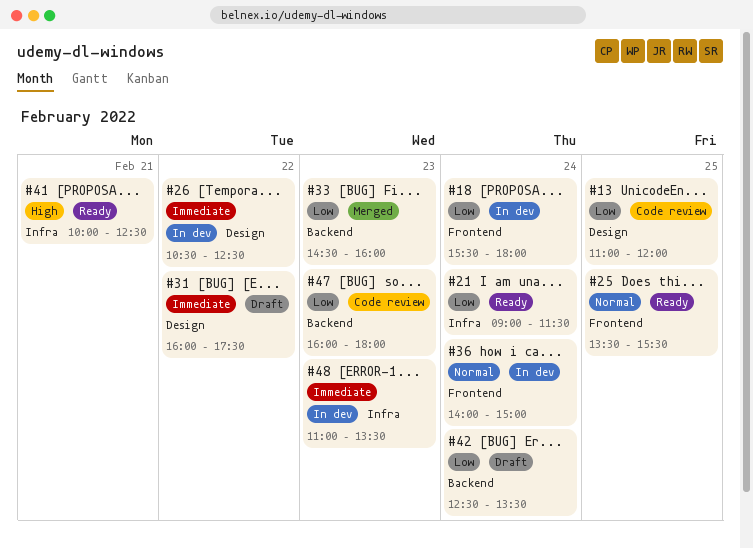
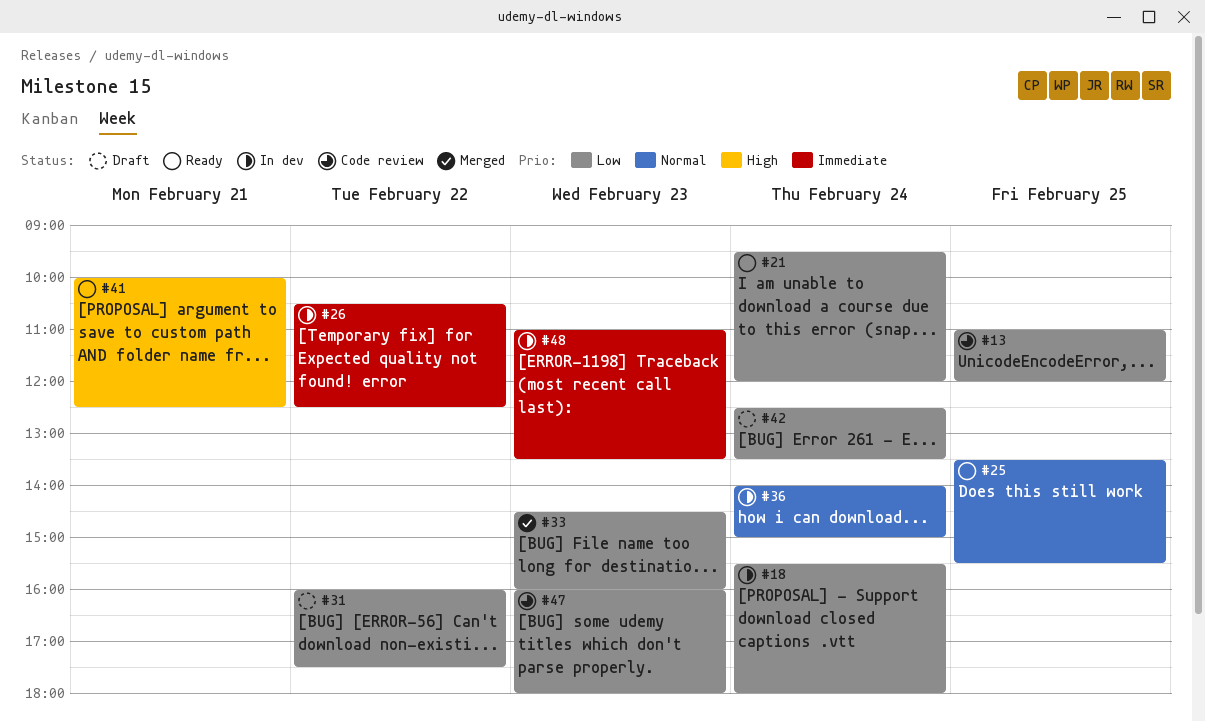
#21, begins: 09:00 -> 09:30
#21, ends: 11:30 -> 12:00
#31, priority: Immediate -> Low

